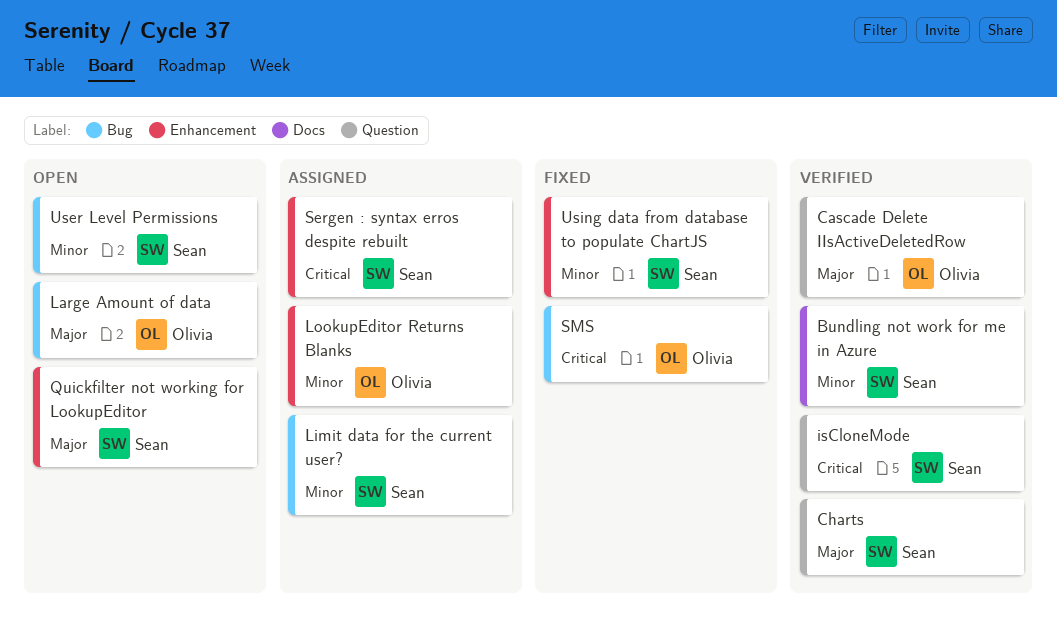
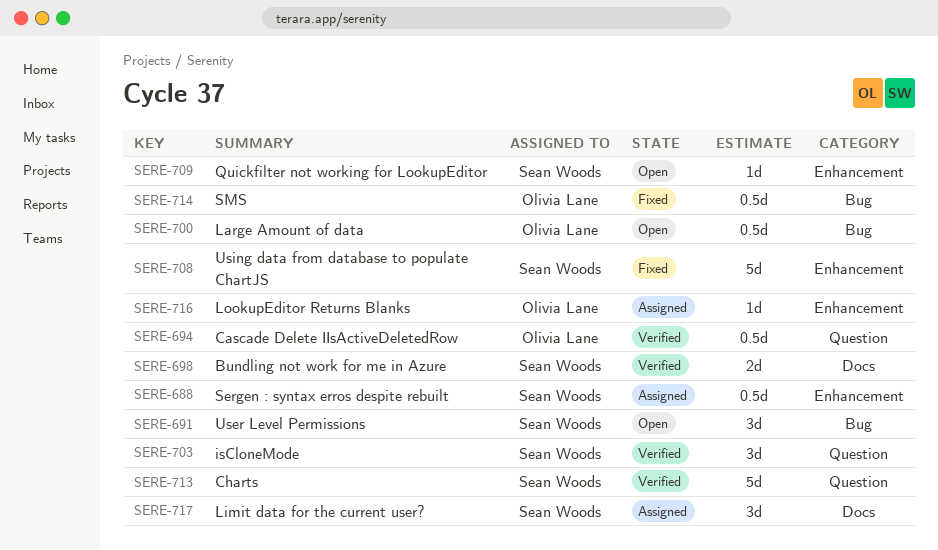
Limit data for the current user?, label: Bug -> Docs

